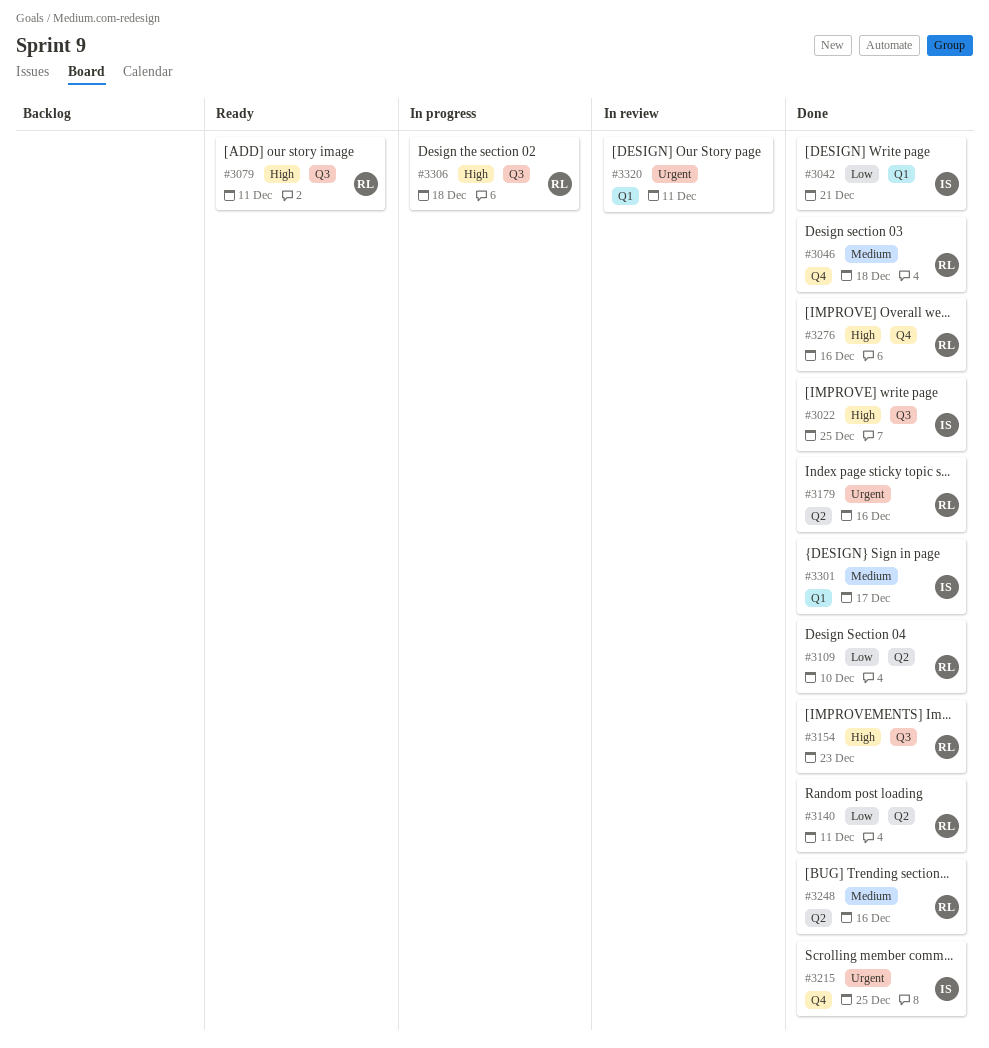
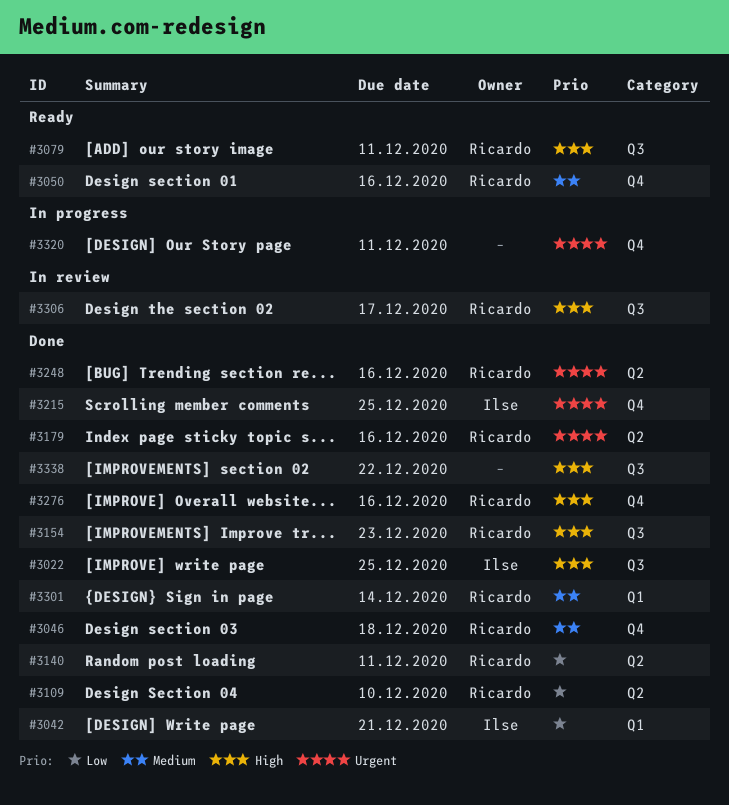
#3050: none -> present
#3248, priority: Medium -> Urgent
#3301, owner: Ilse -> Ricardo
#3301, due: Dec 17 -> Dec 14
#3306, status: In progress -> In review
#3306, due: Dec 18 -> Dec 17
#3320, status: In review -> In progress
#3320, label: Q1 -> Q4
#3338: none -> present

